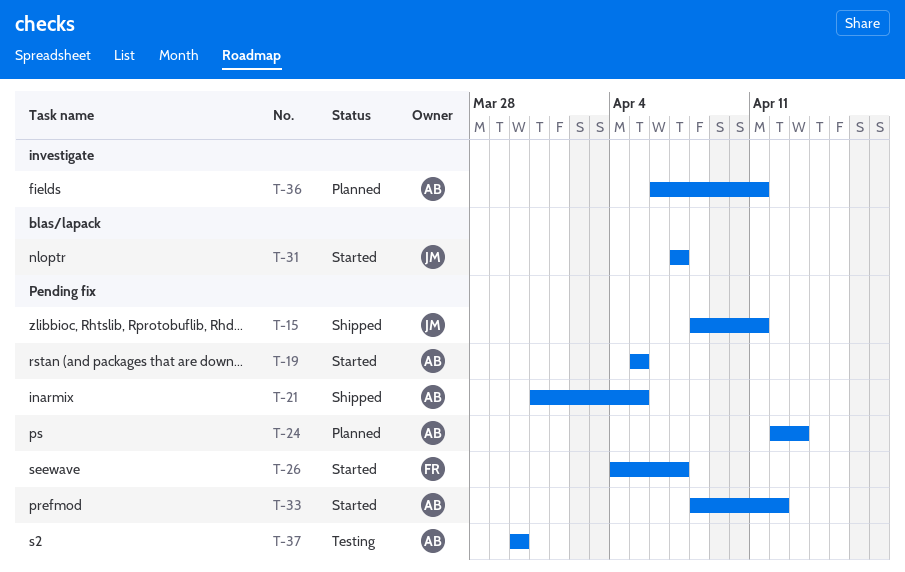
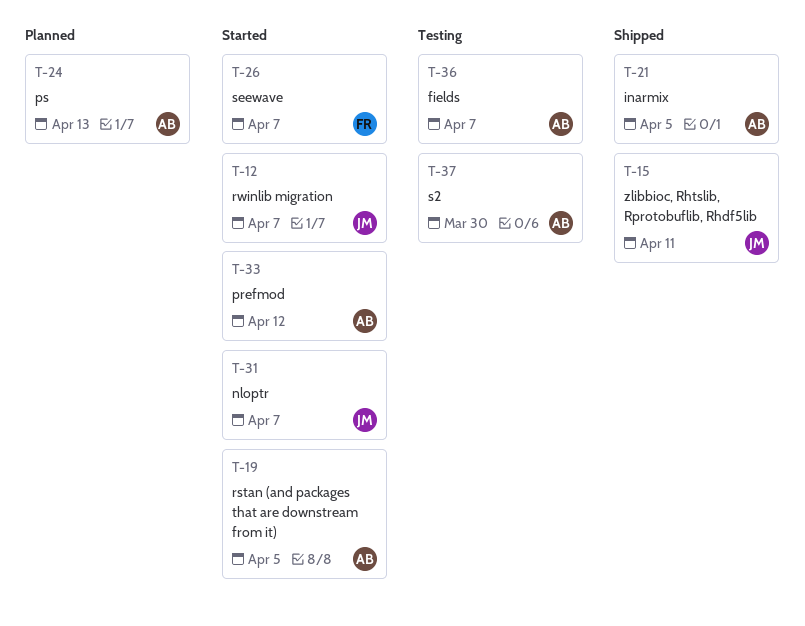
T-12: none -> present
T-36, status: Planned -> Testing
T-36, due: Apr 11 -> Apr 7

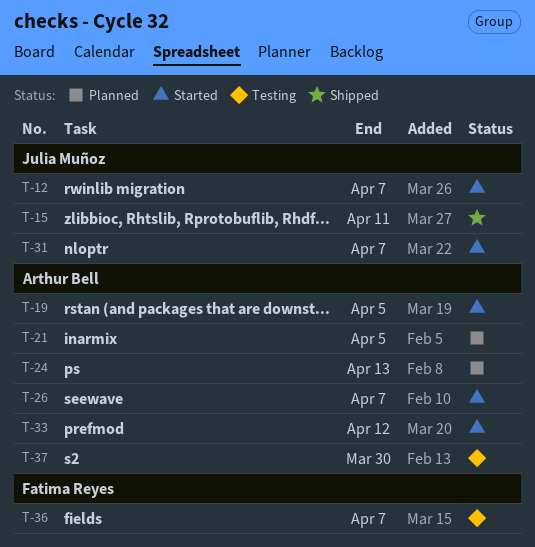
T-21, status: Shipped -> Planned
T-26, owner: Fatima Reyes -> Arthur Bell
T-36, owner: Arthur Bell -> Fatima Reyes

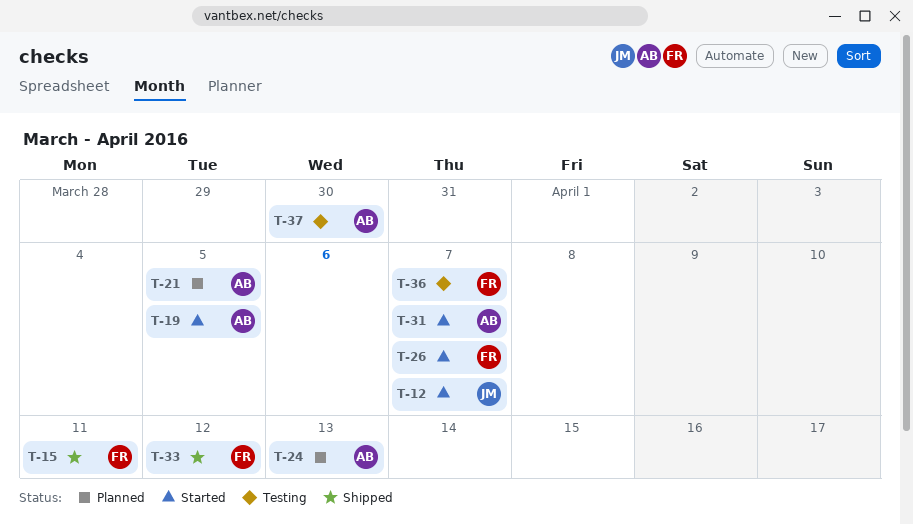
T-15, owner: Julia Muñoz -> Fatima Reyes
T-26, owner: Arthur Bell -> Fatima Reyes
T-31, owner: Julia Muñoz -> Arthur Bell
T-33, status: Started -> Shipped
T-33, owner: Arthur Bell -> Fatima Reyes

